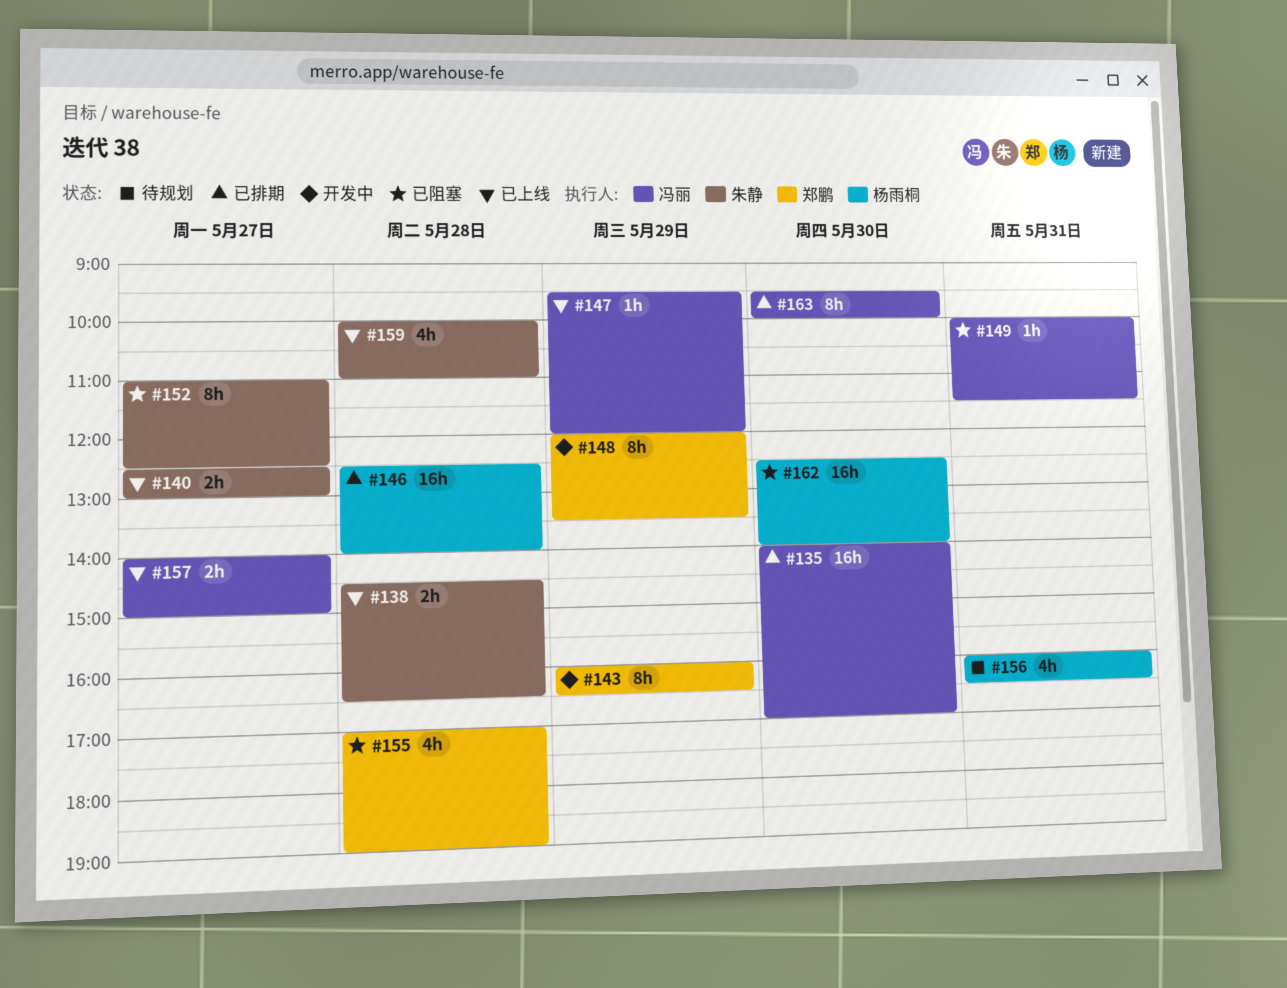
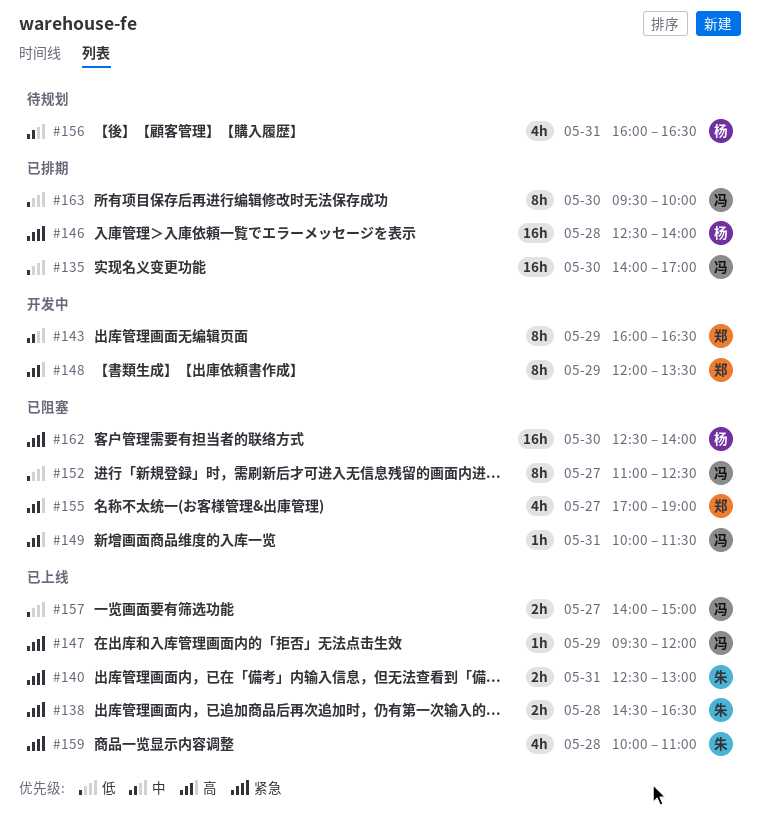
#140, day: May 27 -> May 31
#152, owner: 朱静 -> 冯丽
#155, day: May 28 -> May 27

